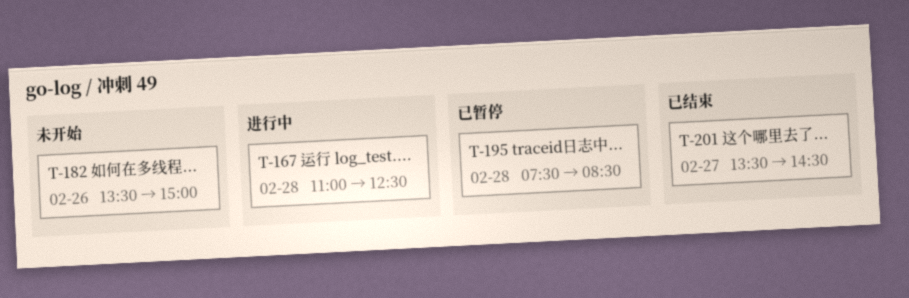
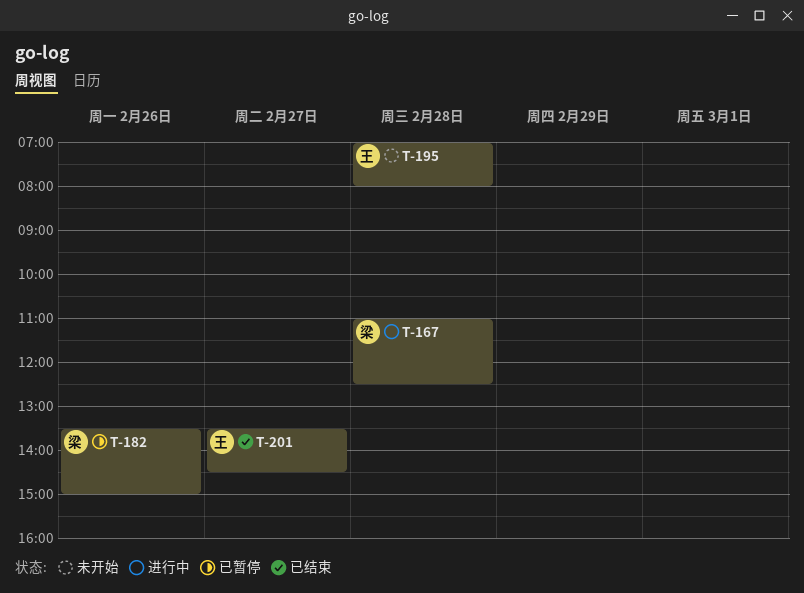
T-182, status: 未开始 -> 已暂停
T-195, status: 已暂停 -> 未开始
T-195, begins: 07:30 -> 07:00
T-195, ends: 08:30 -> 08:00

